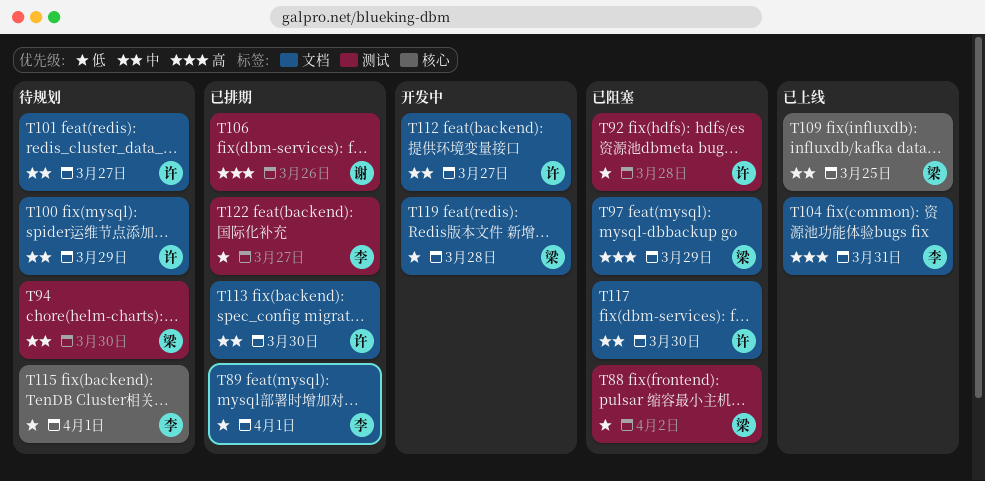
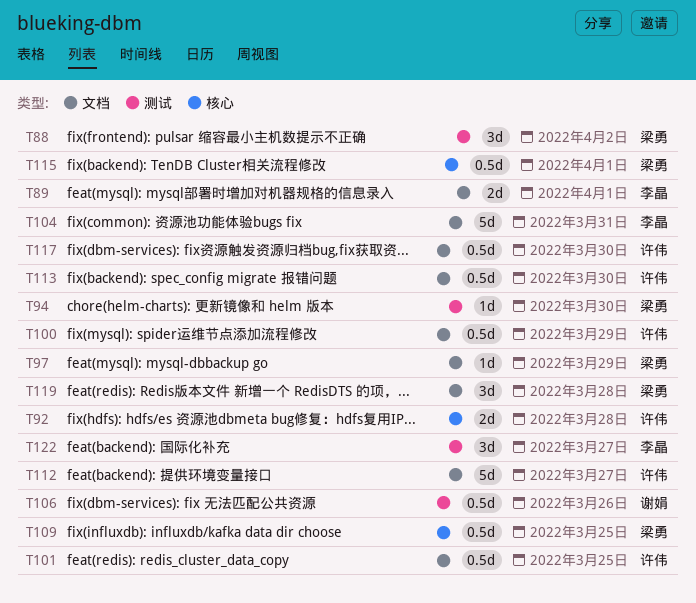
T92, label: 测试 -> 核心
T101, due: Mar 27 -> Mar 25
T115, owner: 李晶 -> 梁勇

